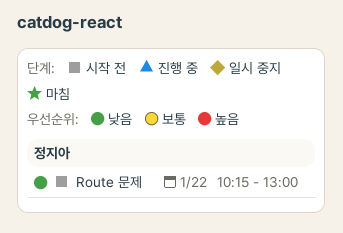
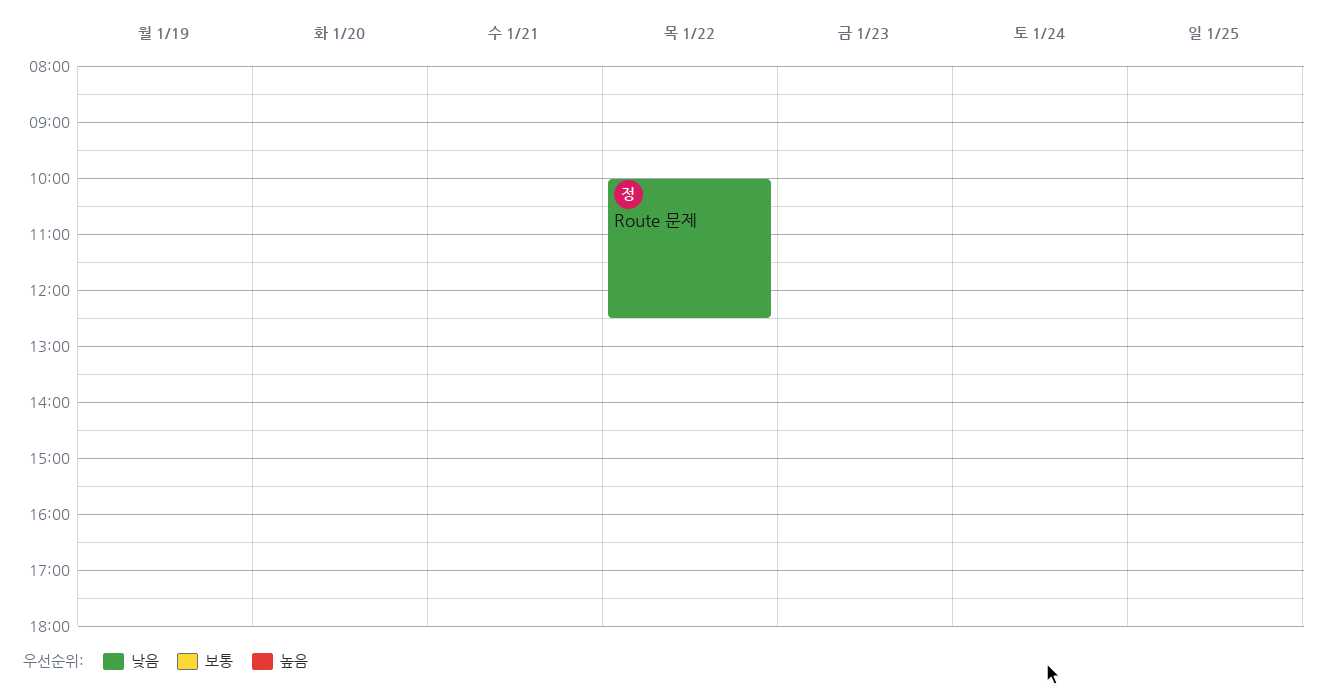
Route 문제, begins: 10:15 -> 10:00
Route 문제, ends: 13:00 -> 12:30

